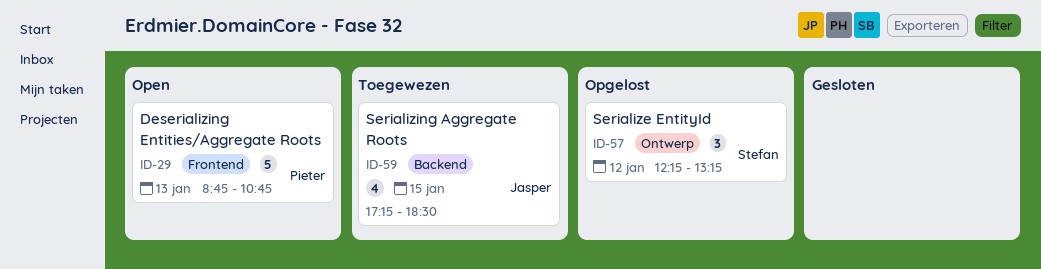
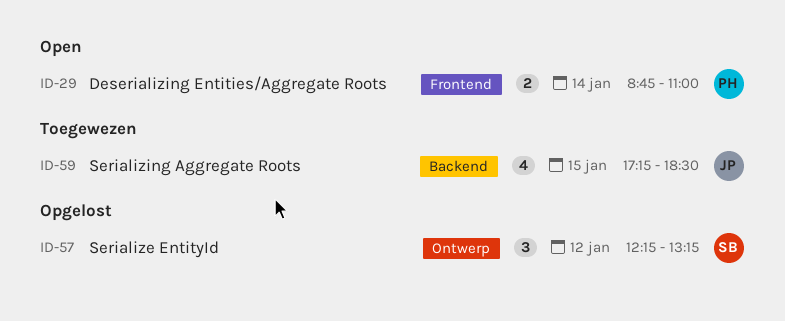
ID-29, estimate: 5 -> 2
ID-29, day: Jan 13 -> Jan 14
ID-29, ends: 10:45 -> 11:00

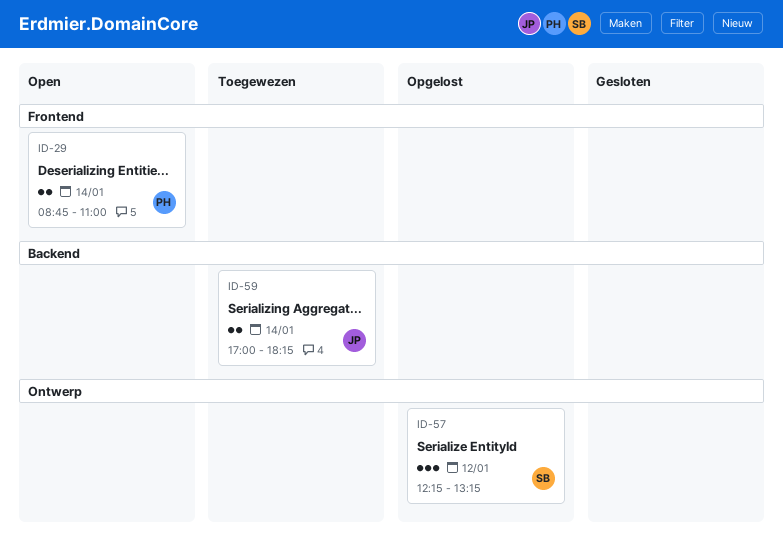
ID-59, estimate: 4 -> 2
ID-59, day: Jan 15 -> Jan 14
ID-59, begins: 17:15 -> 17:00
ID-59, ends: 18:30 -> 18:15

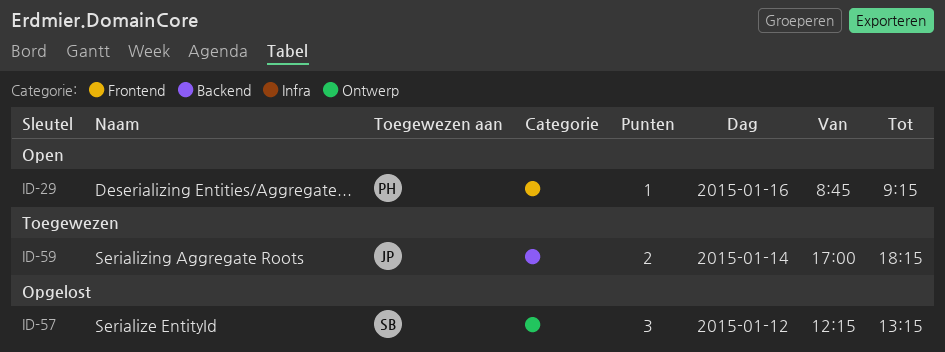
ID-29, estimate: 2 -> 1
ID-29, day: Jan 14 -> Jan 16
ID-29, ends: 11:00 -> 09:15

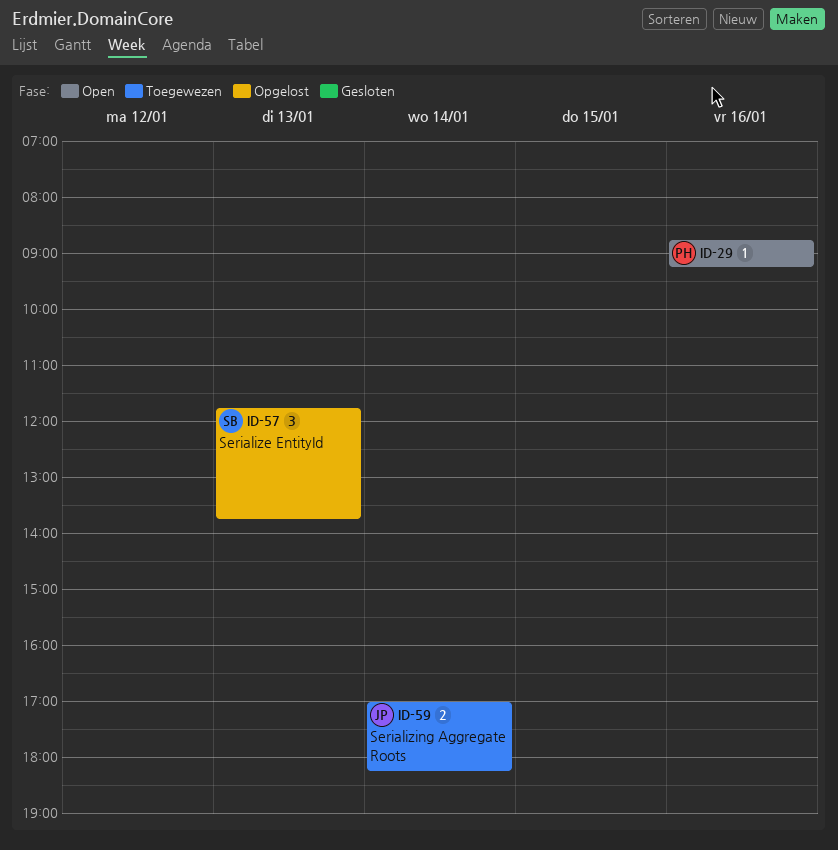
ID-57, day: Jan 12 -> Jan 13
ID-57, begins: 12:15 -> 11:45
ID-57, ends: 13:15 -> 13:45

